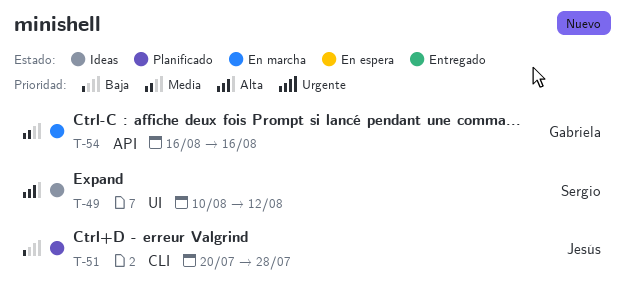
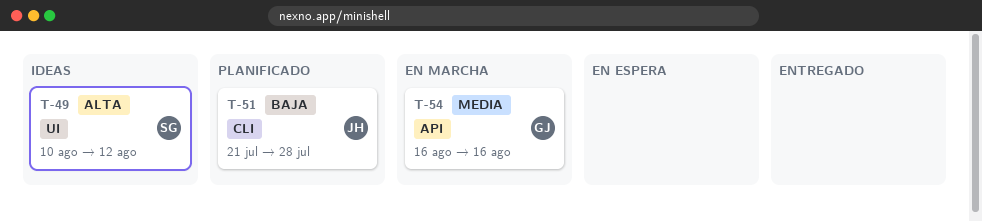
T-51, start: Jul 20 -> Jul 21

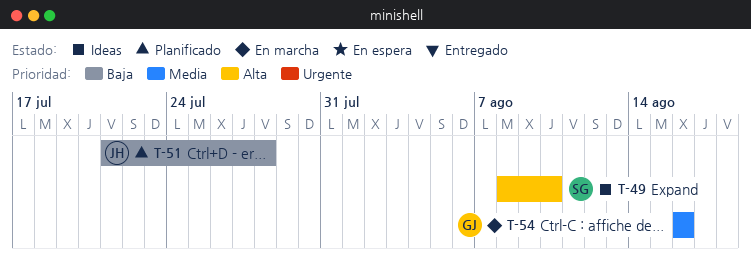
T-49, start: Aug 10 -> Aug 8
T-49, due: Aug 12 -> Aug 10

